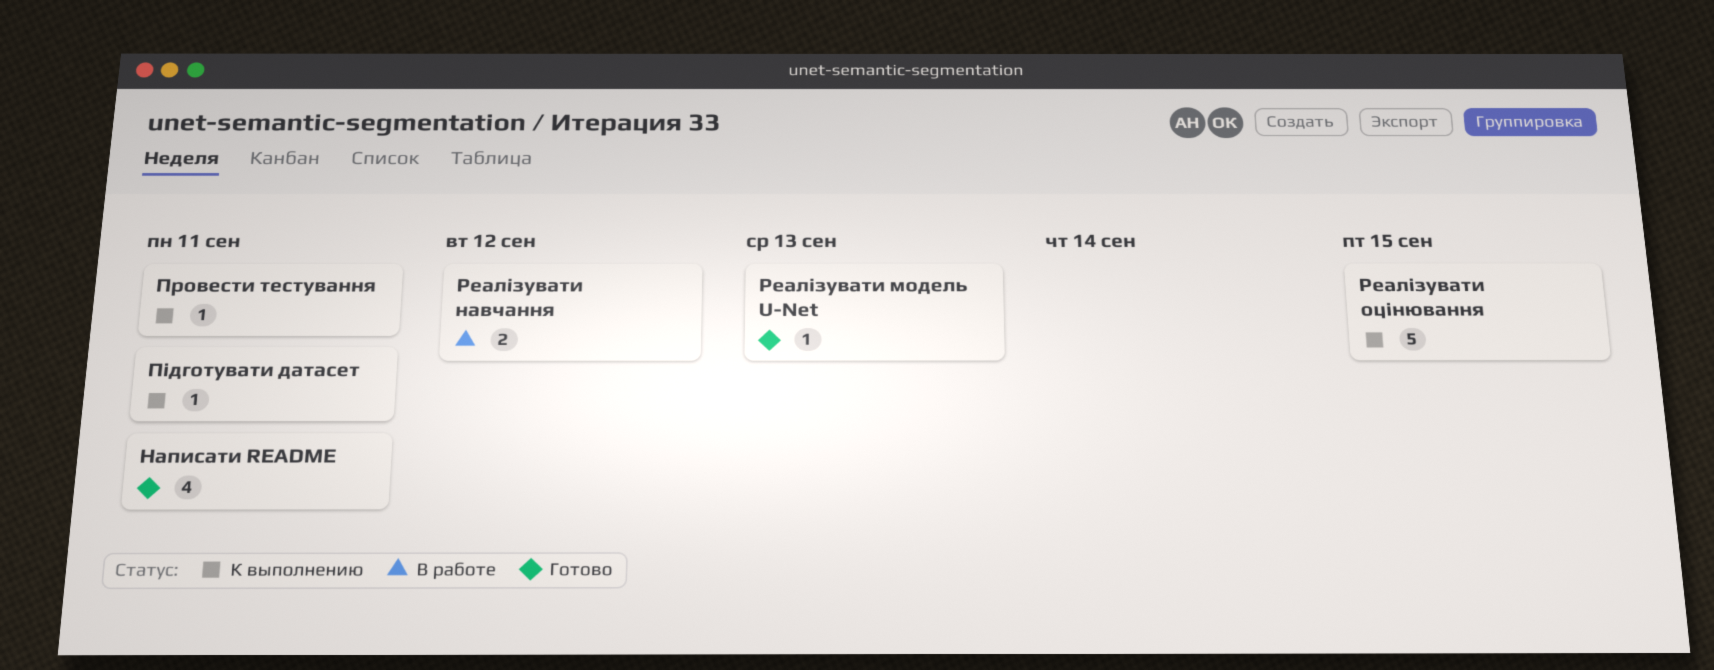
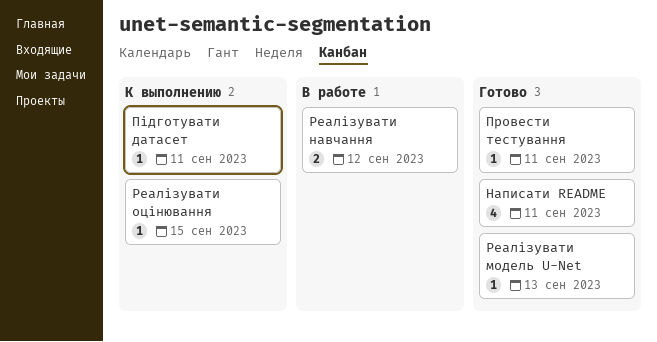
Провести тестування, status: К выполнению -> Готово
Реалізувати оцінювання, estimate: 5 -> 1

